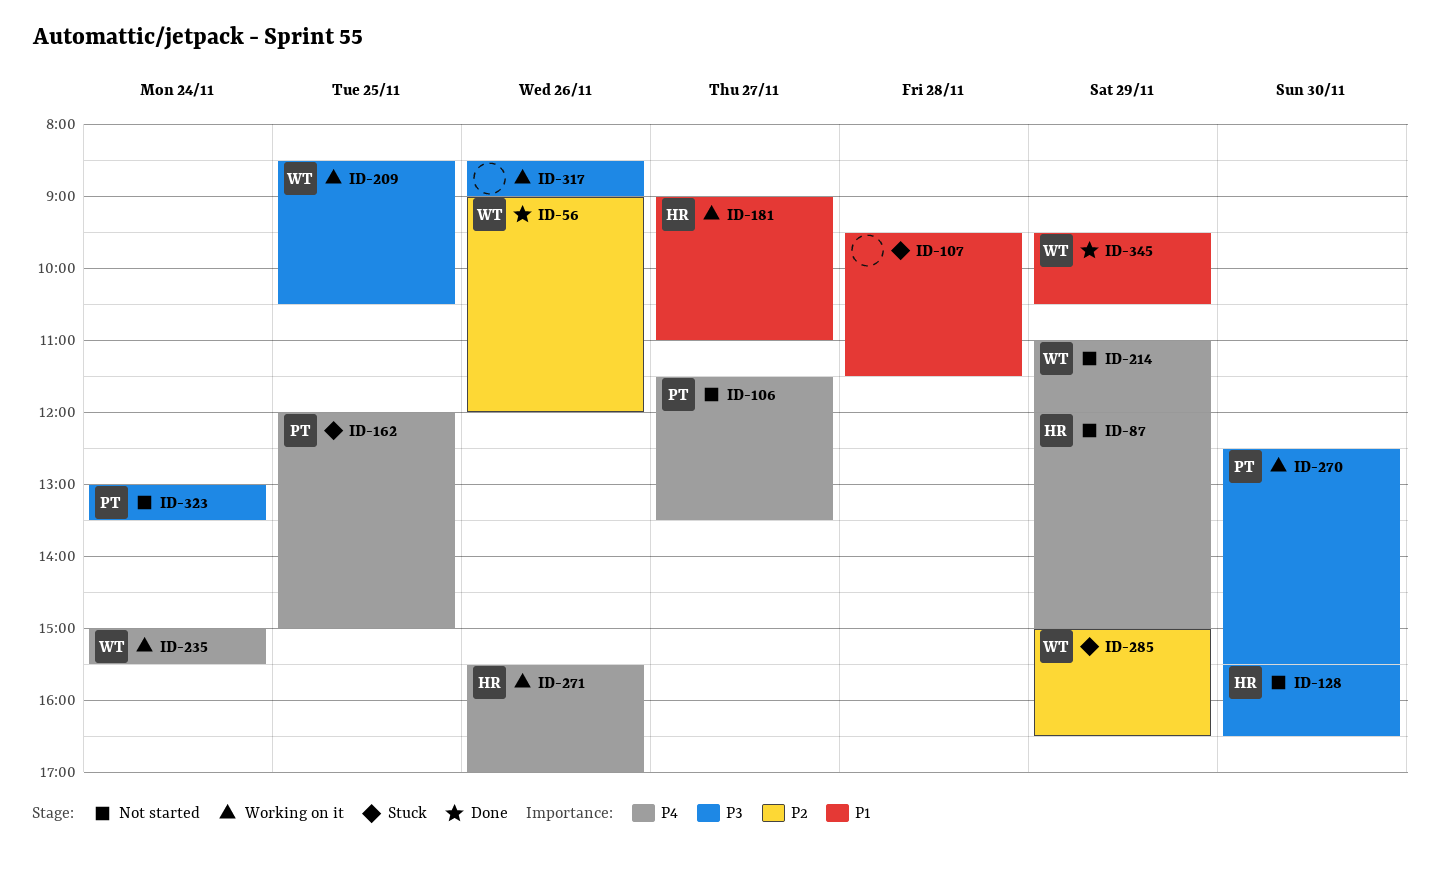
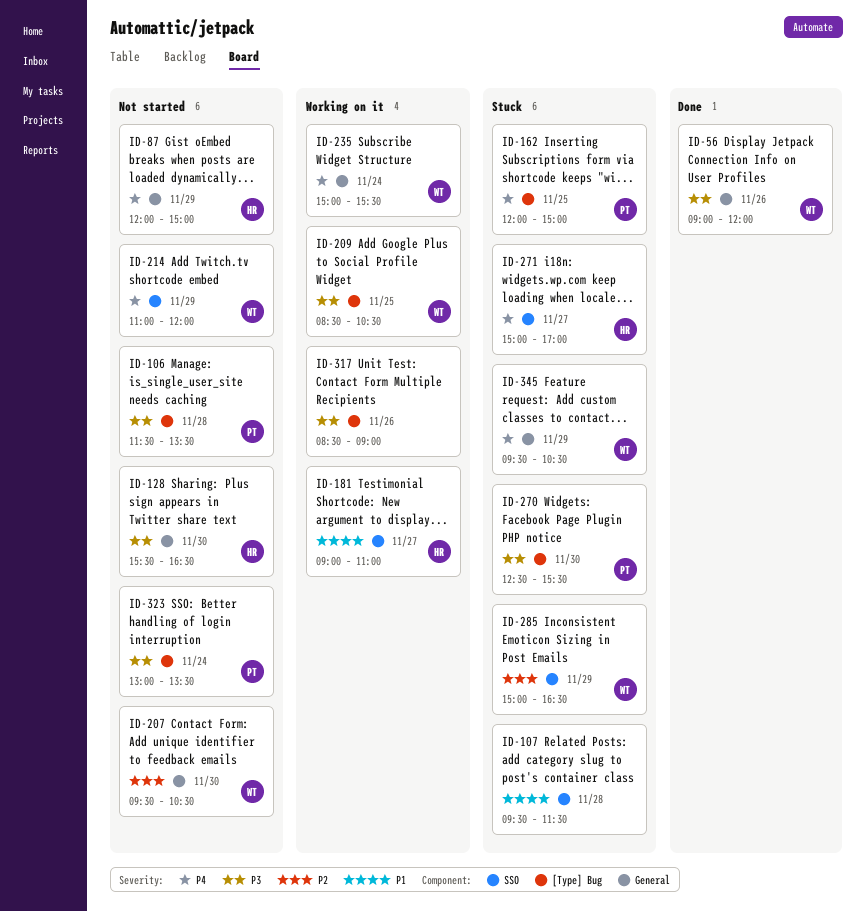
ID-56, priority: P2 -> P3
ID-106, priority: P4 -> P3
ID-106, day: Nov 27 -> Nov 28
ID-207: none -> present
ID-270, status: Working on it -> Stuck
ID-271, status: Working on it -> Stuck
ID-271, day: Nov 26 -> Nov 27
ID-271, begins: 15:30 -> 15:00
ID-345, status: Done -> Stuck
ID-345, priority: P1 -> P4

